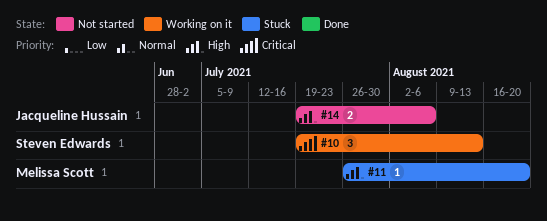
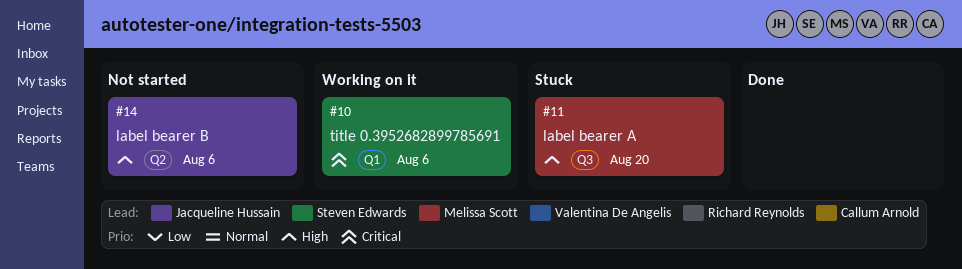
#10, due: Aug 13 -> Aug 6

